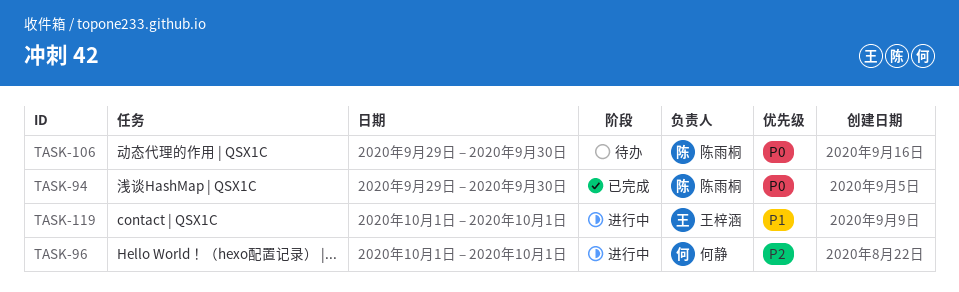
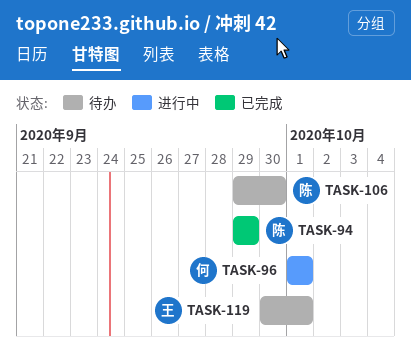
TASK-94, due: Sep 30 -> Sep 29
TASK-119, status: 进行中 -> 待办
TASK-119, start: Oct 1 -> Sep 30

